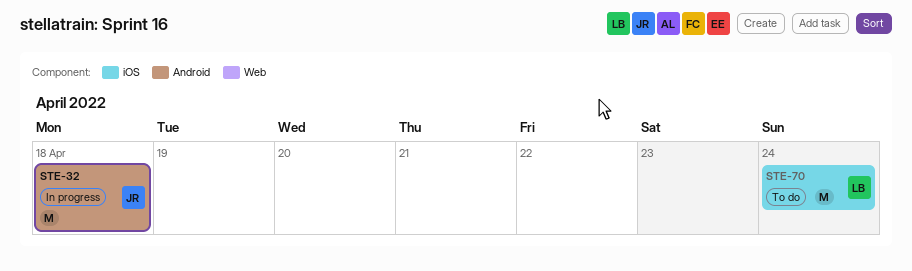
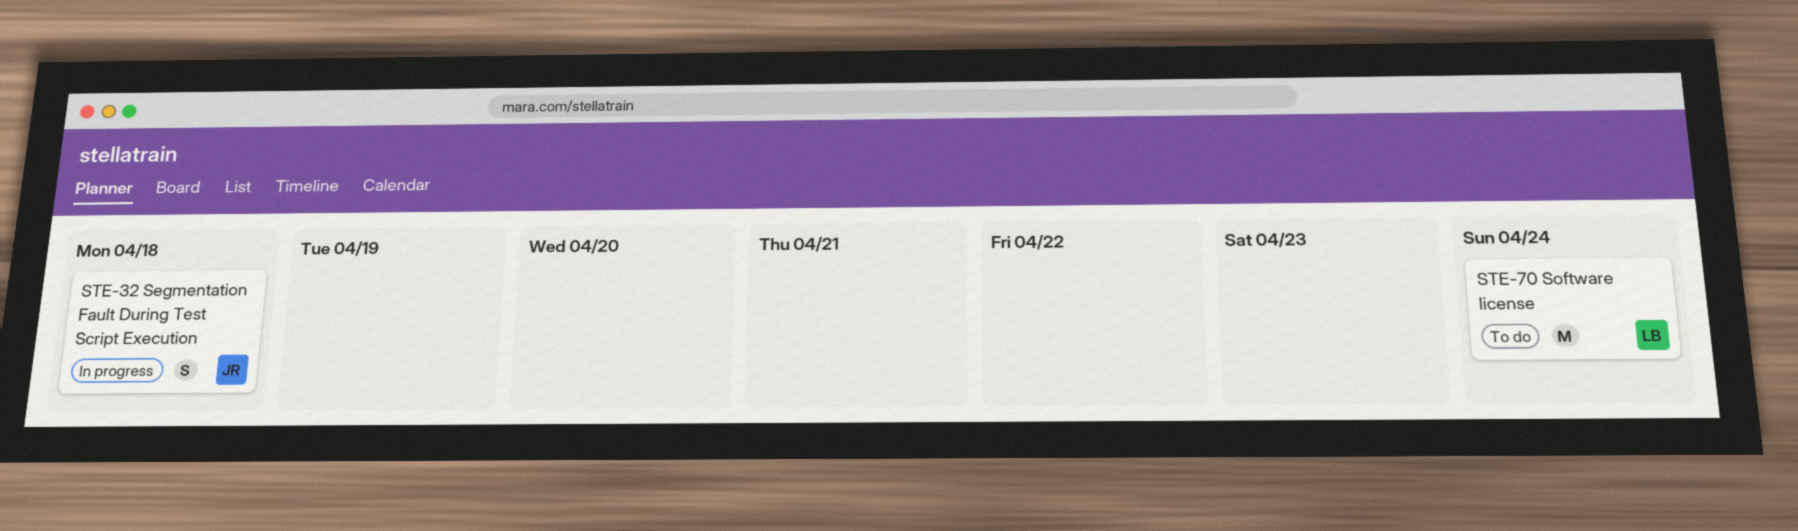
STE-32, estimate: M -> S

